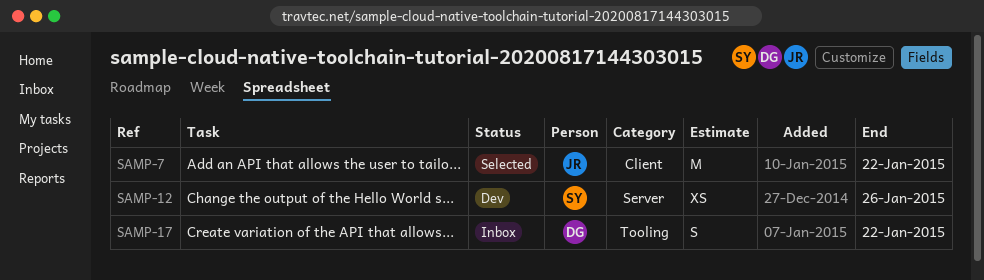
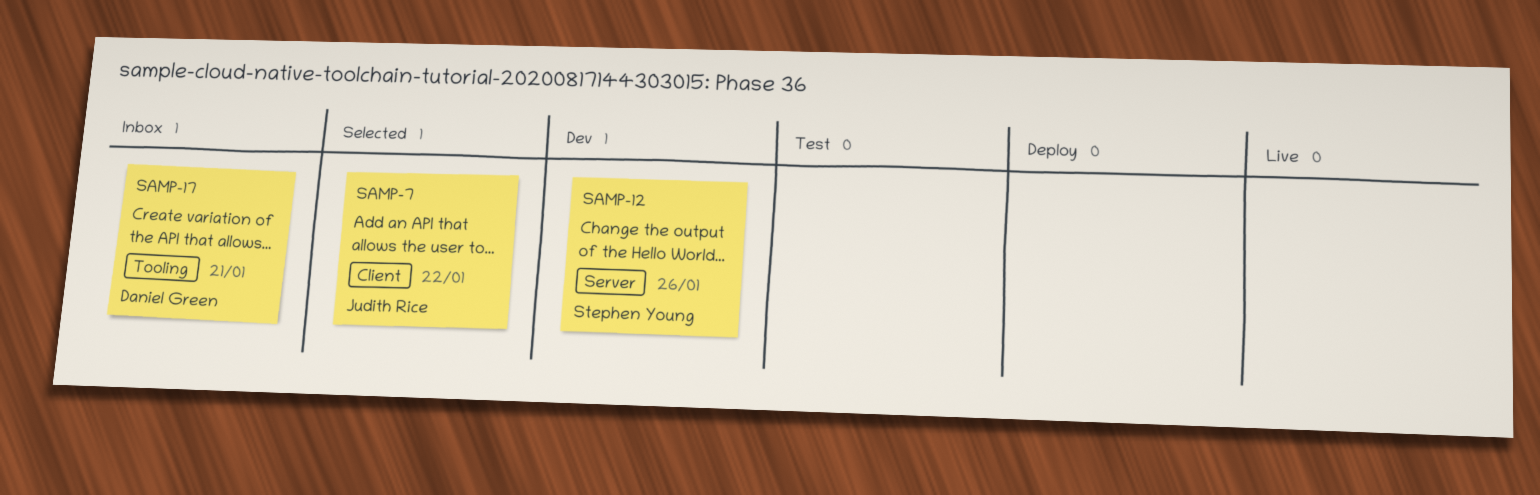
SAMP-17, due: Jan 22 -> Jan 21

